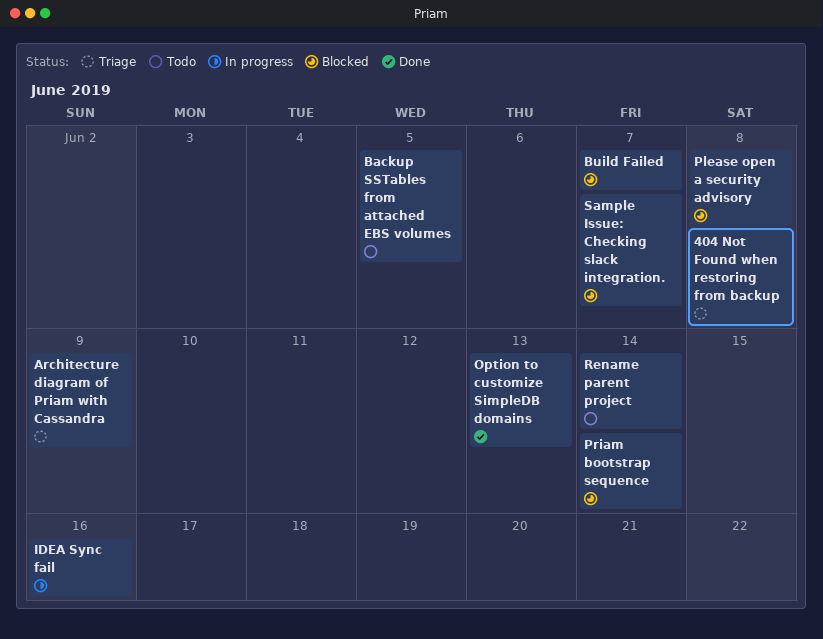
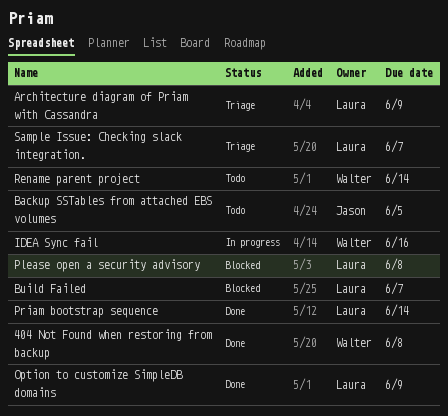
404 Not Found when restoring from backup, status: Triage -> Done
Option to customize SimpleDB domains, due: Jun 13 -> Jun 9
Priam bootstrap sequence, status: Blocked -> Done
Sample Issue: Checking slack integration., status: Blocked -> Triage

